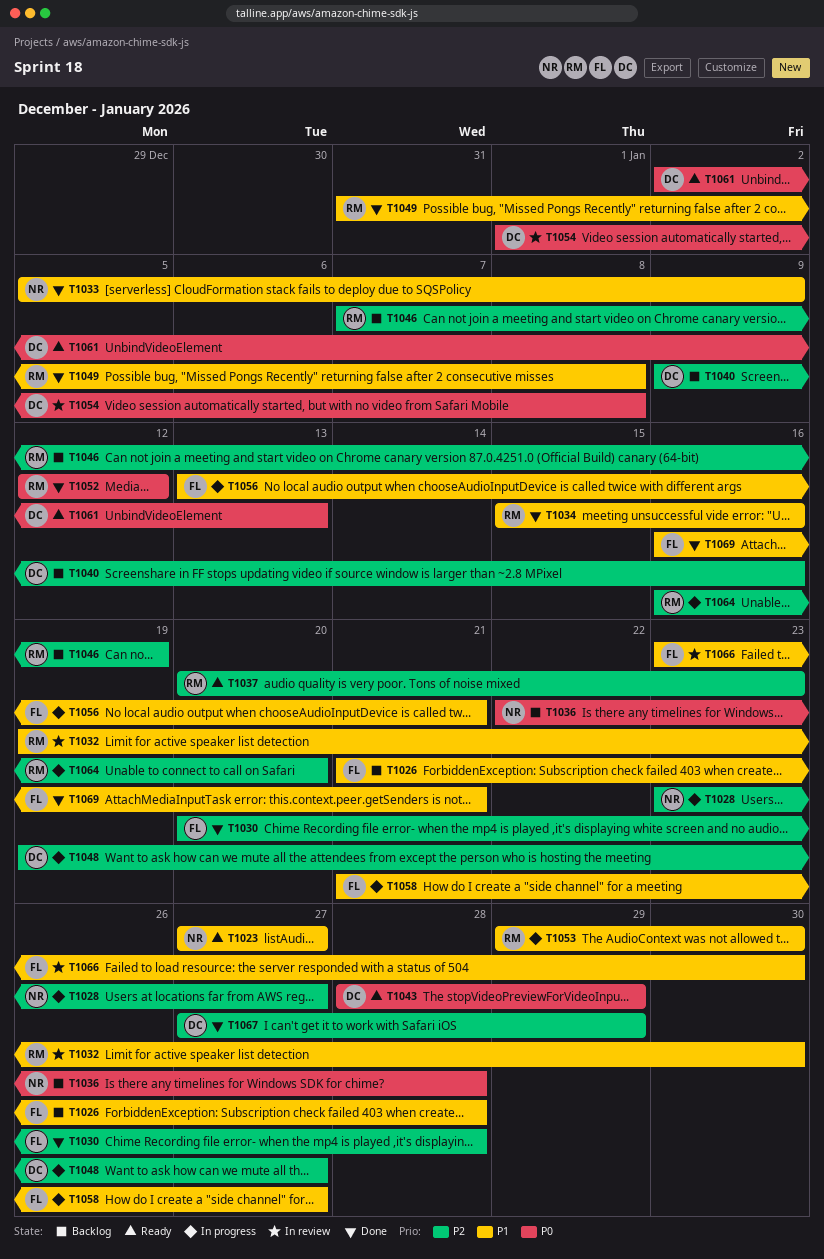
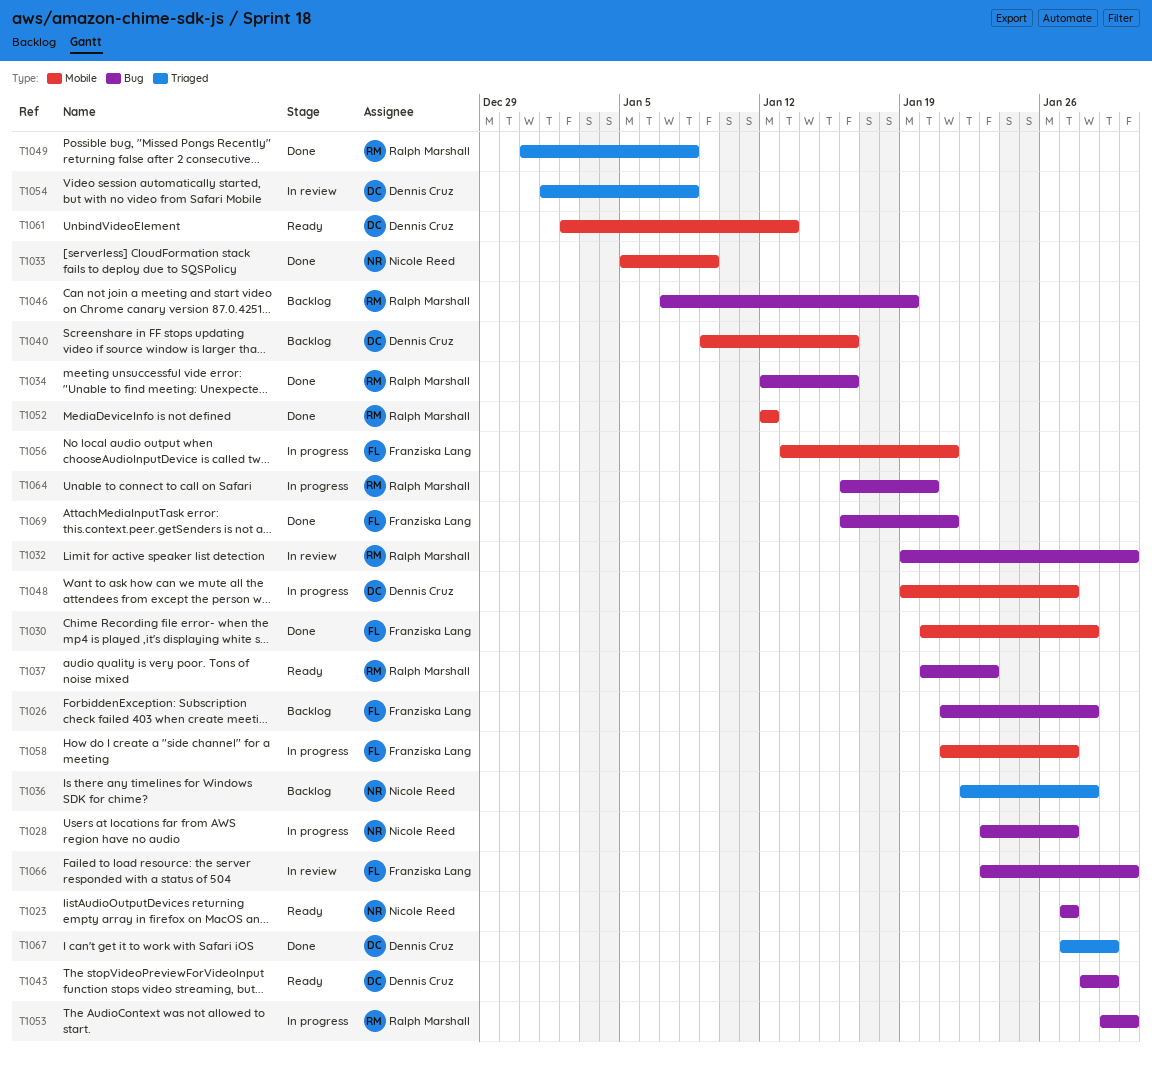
T1034, start: Jan 15 -> Jan 12

